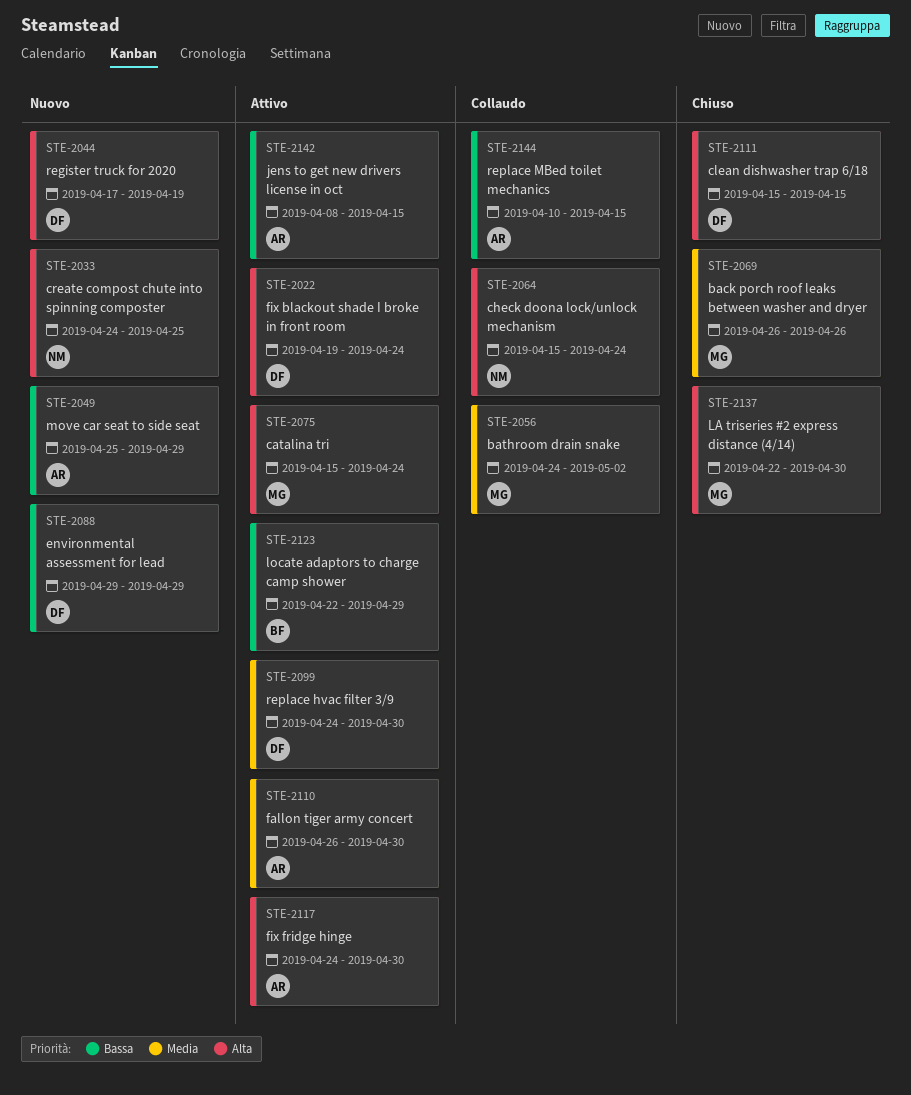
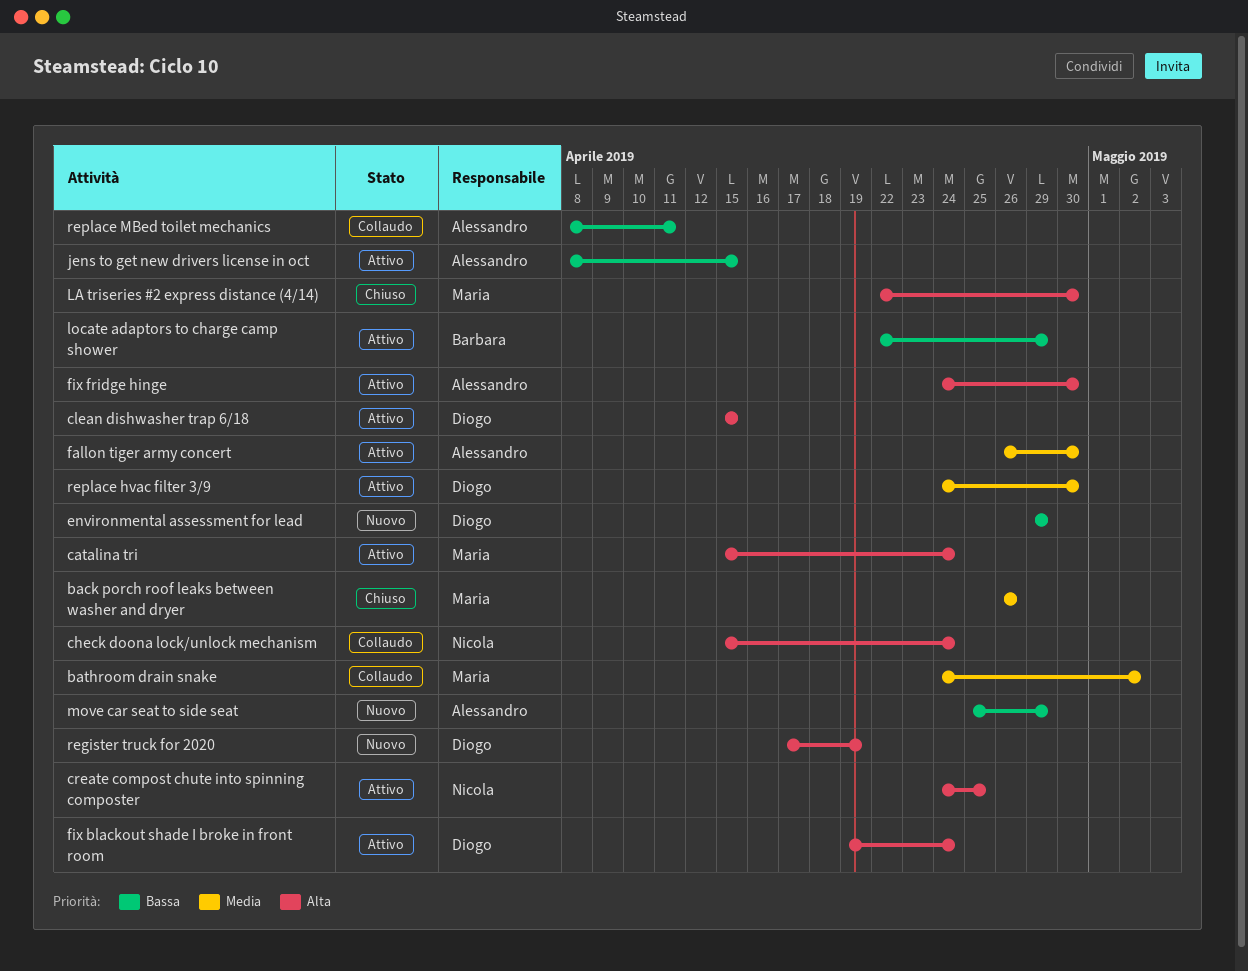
clean dishwasher trap 6/18, status: Chiuso -> Attivo
create compost chute into spinning composter, status: Nuovo -> Attivo
replace MBed toilet mechanics, start: Apr 10 -> Apr 8
replace MBed toilet mechanics, due: Apr 15 -> Apr 11

